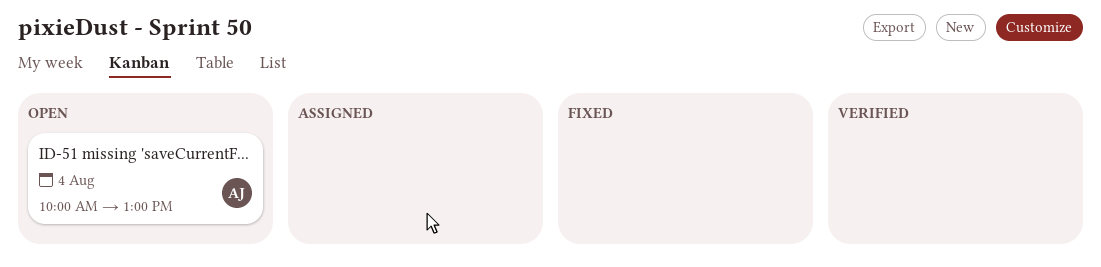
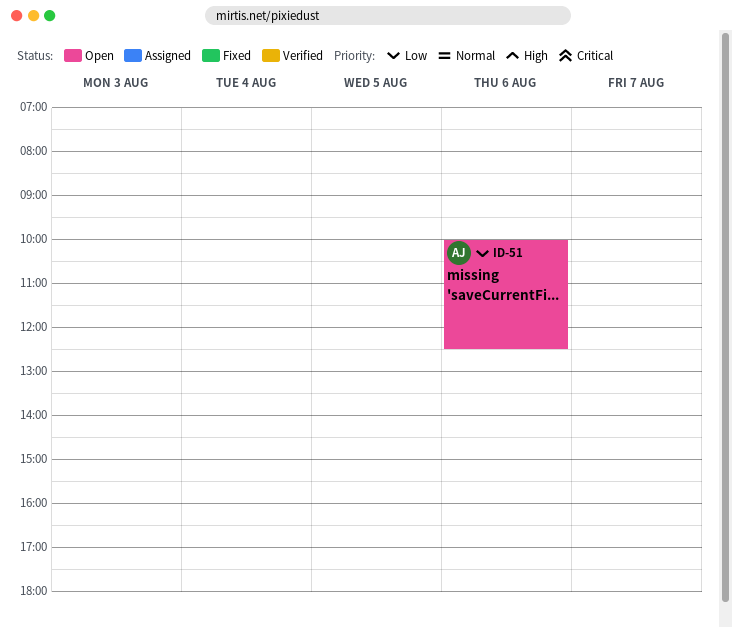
ID-51, day: Aug 4 -> Aug 6
ID-51, ends: 13:00 -> 12:30

